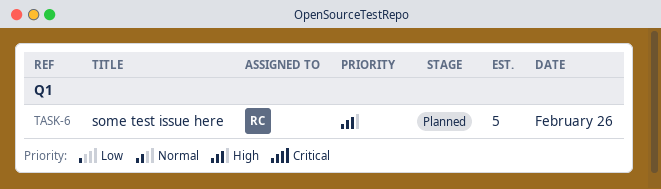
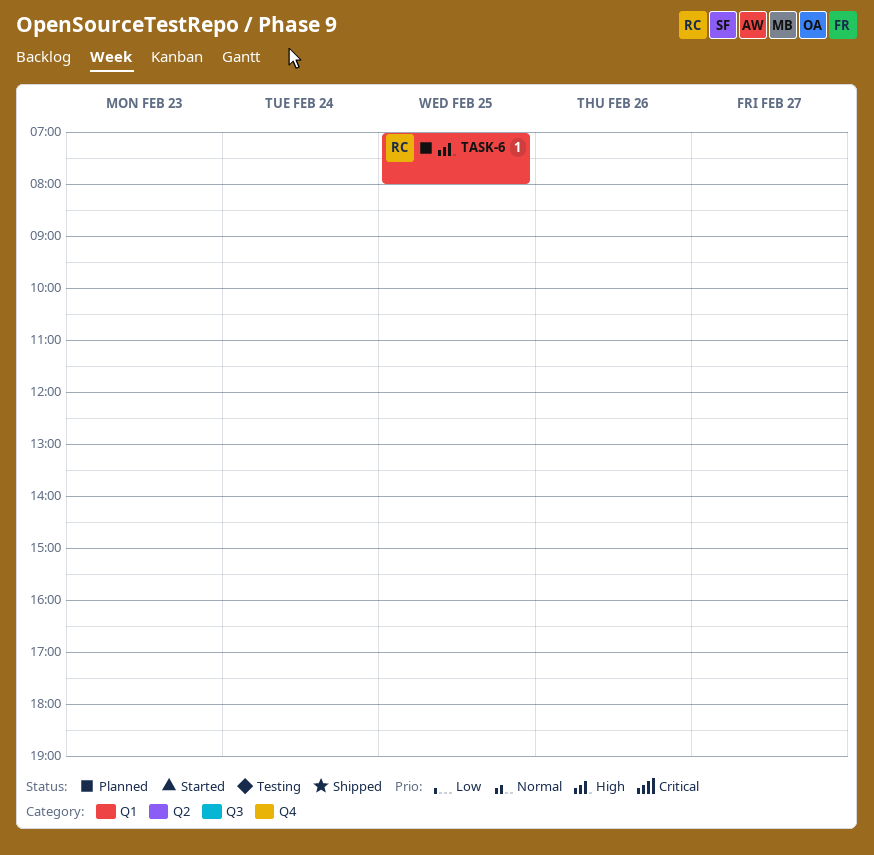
TASK-6, estimate: 5 -> 1
TASK-6, day: Feb 26 -> Feb 25

